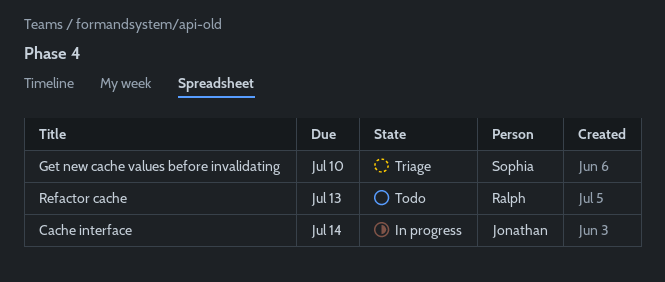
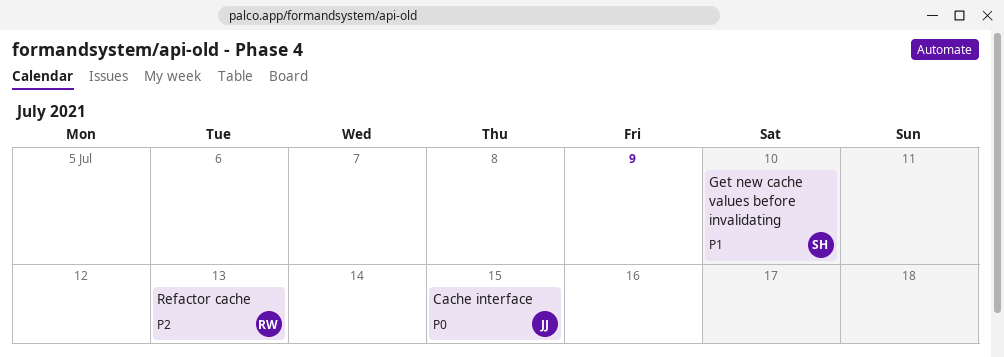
Cache interface, due: Jul 14 -> Jul 15

